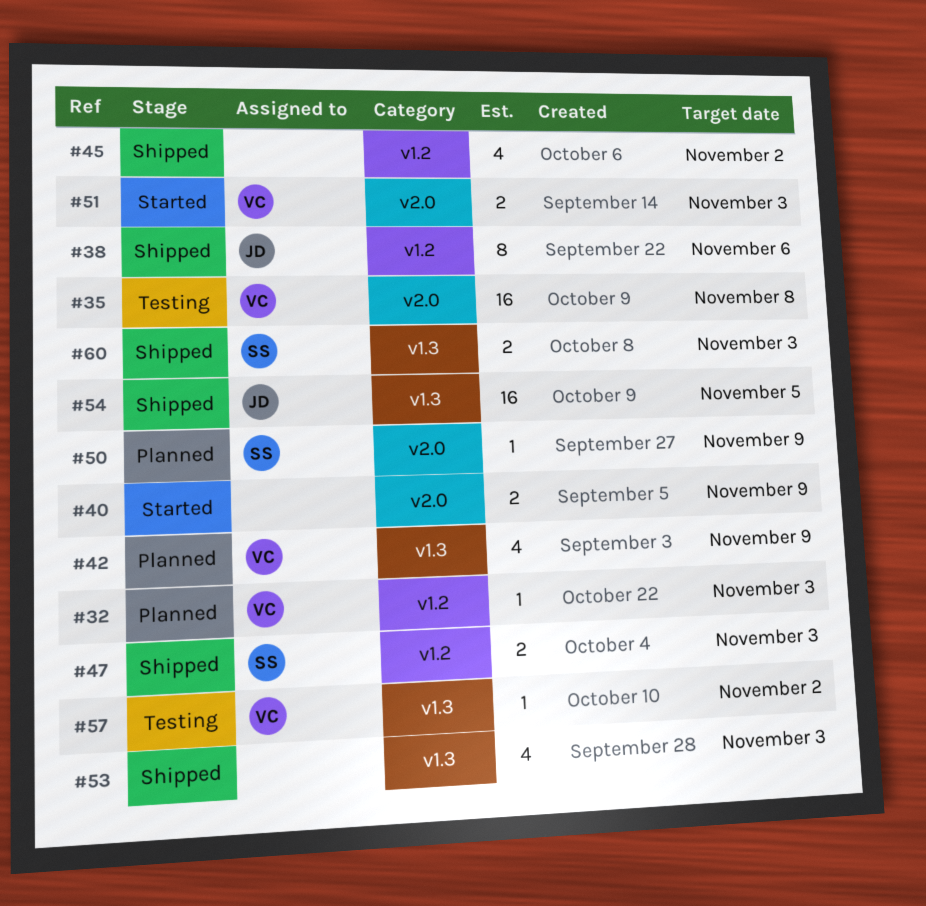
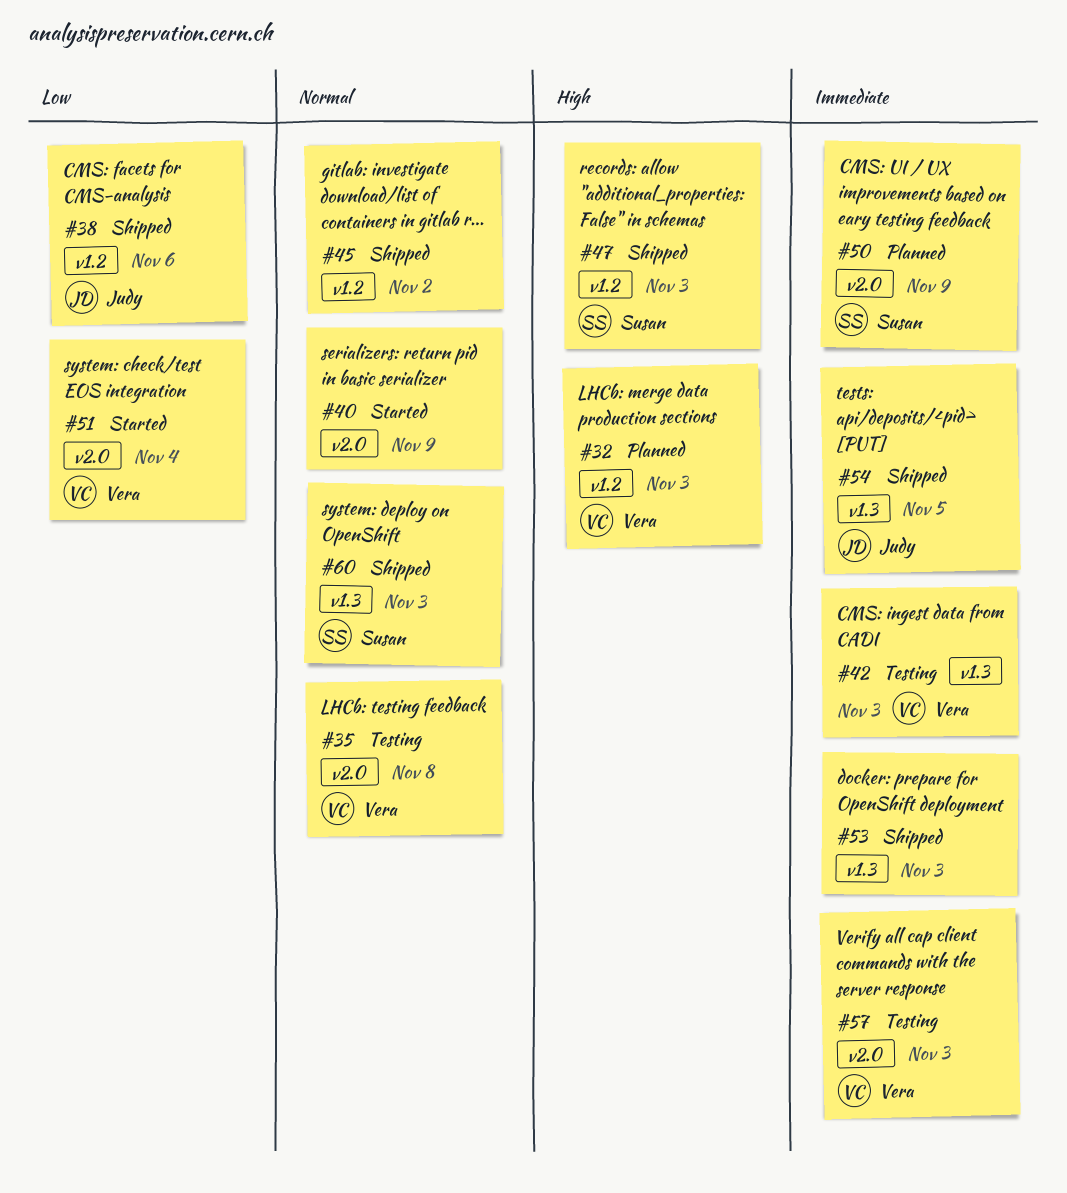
#42, status: Planned -> Testing
#42, due: Nov 9 -> Nov 3
#51, due: Nov 3 -> Nov 4
#57, label: v1.3 -> v2.0
#57, due: Nov 2 -> Nov 3

